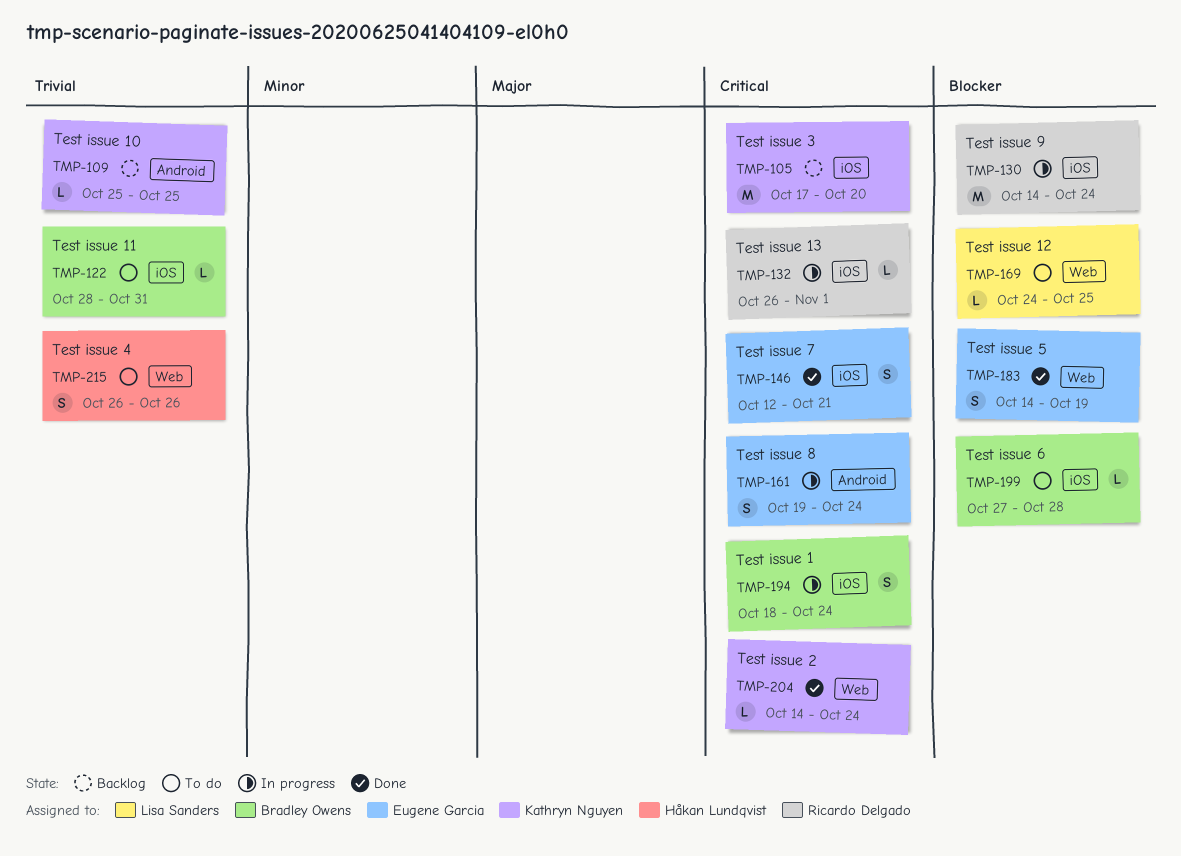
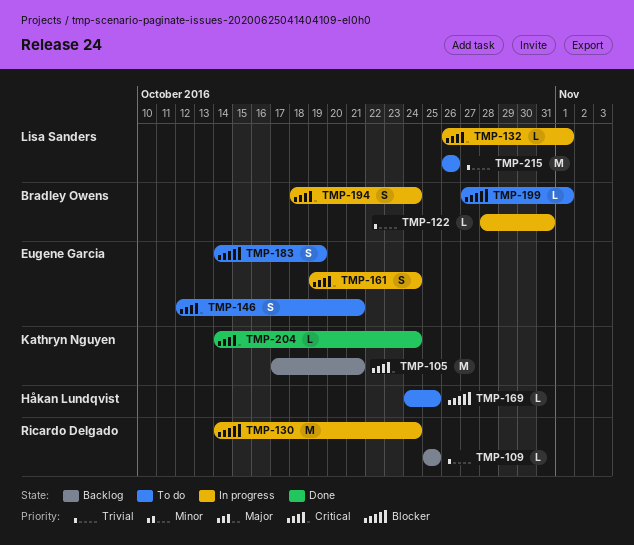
TMP-105, due: Oct 20 -> Oct 21
TMP-109, owner: Kathryn Nguyen -> Ricardo Delgado
TMP-122, status: To do -> In progress
TMP-132, owner: Ricardo Delgado -> Lisa Sanders
TMP-146, status: Done -> To do
TMP-169, owner: Lisa Sanders -> Håkan Lundqvist
TMP-183, status: Done -> To do
TMP-199, due: Oct 28 -> Nov 1
TMP-215, owner: Håkan Lundqvist -> Lisa Sanders
TMP-215, estimate: S -> M

